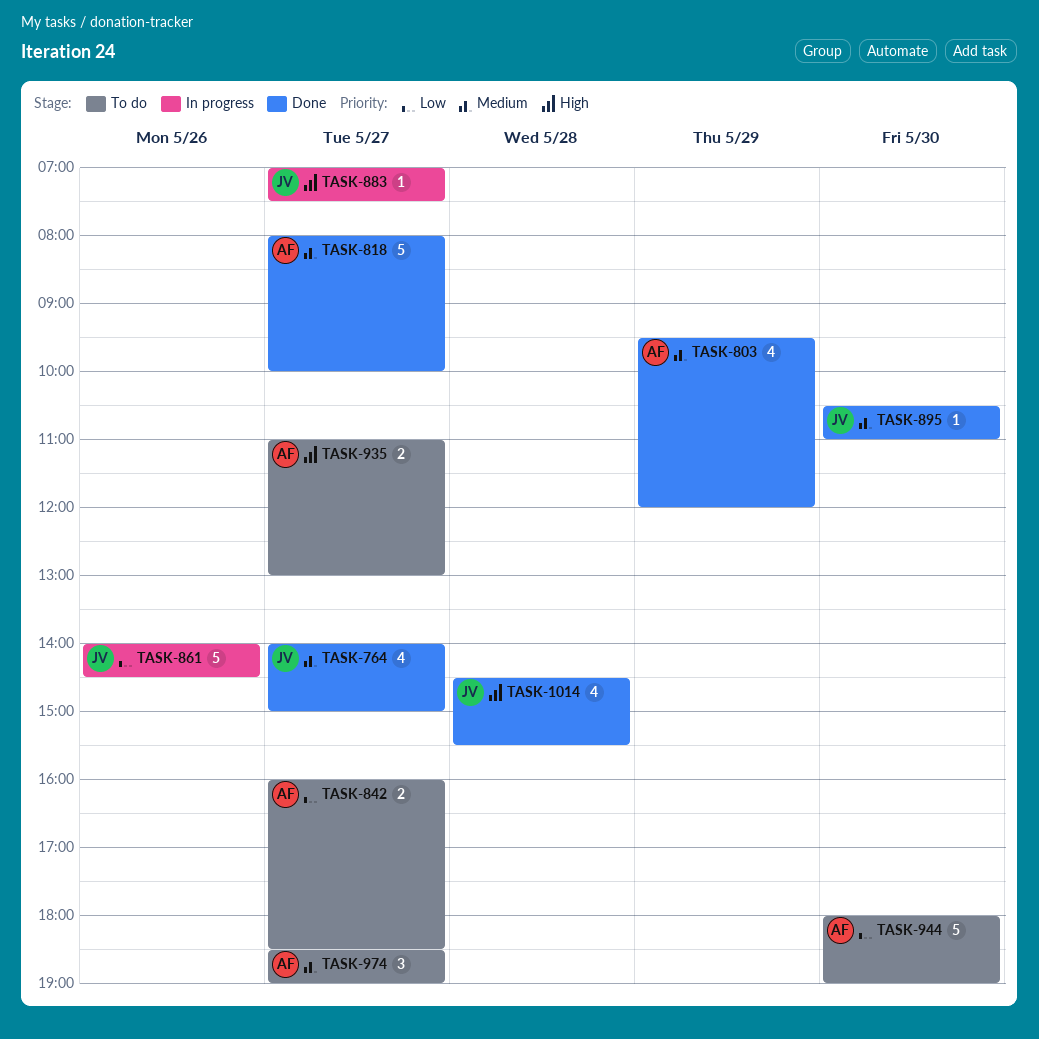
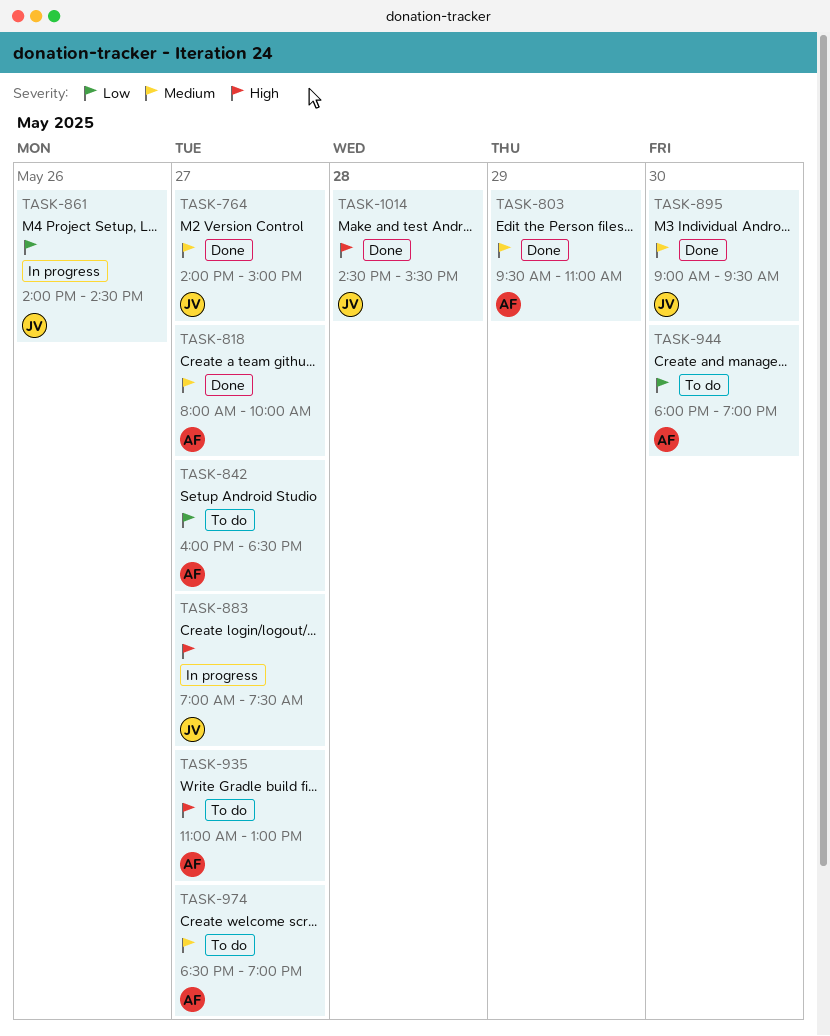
TASK-803, ends: 12:00 -> 11:00
TASK-895, begins: 10:30 -> 09:00
TASK-895, ends: 11:00 -> 09:30

